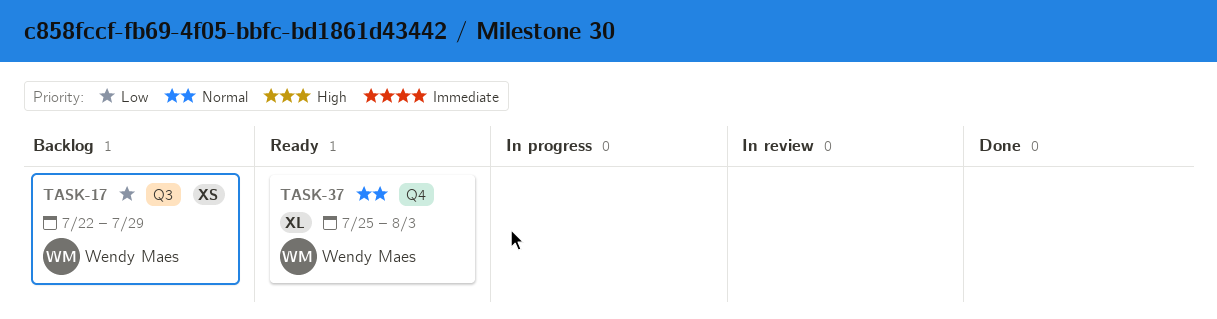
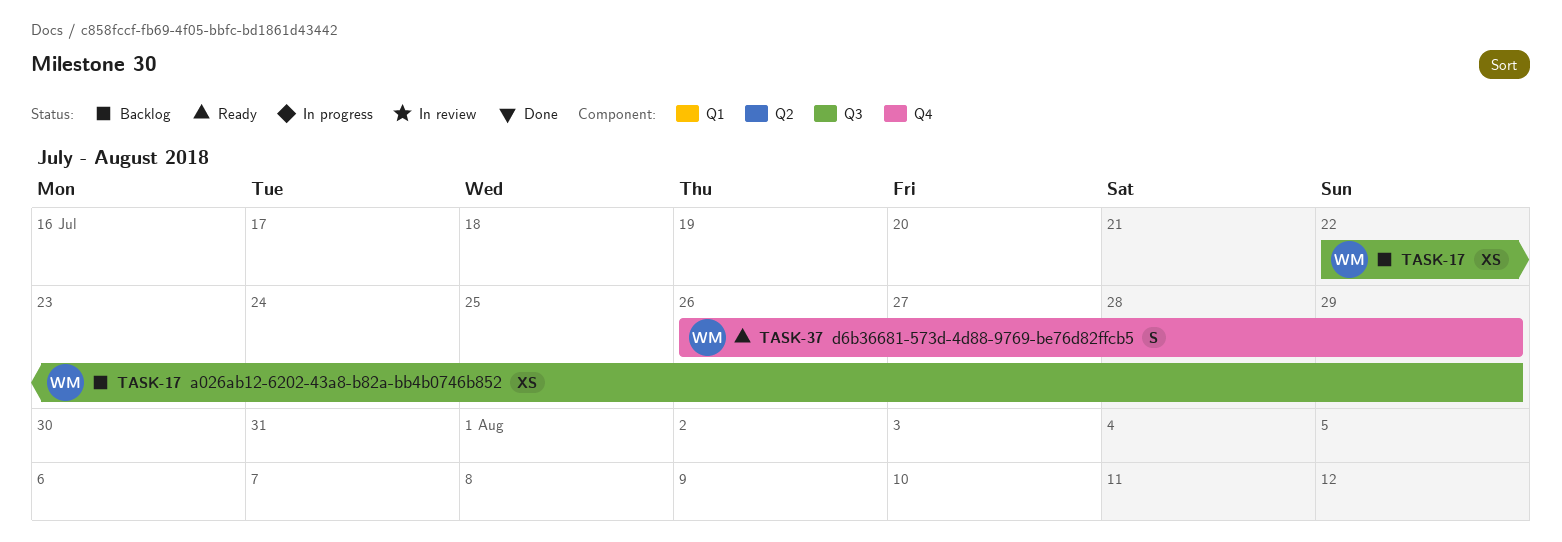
TASK-37, estimate: XL -> S
TASK-37, start: Jul 25 -> Jul 26
TASK-37, due: Aug 3 -> Jul 29

